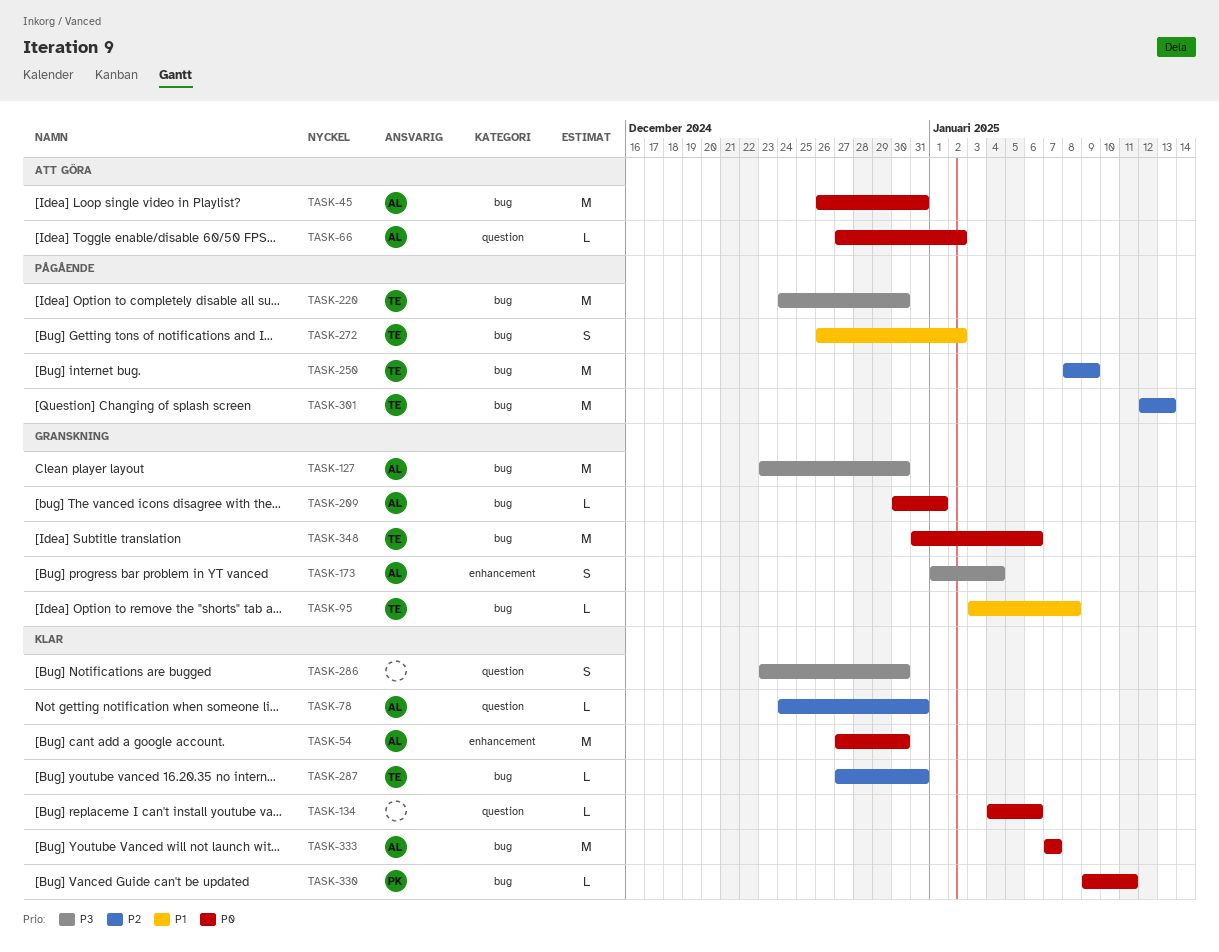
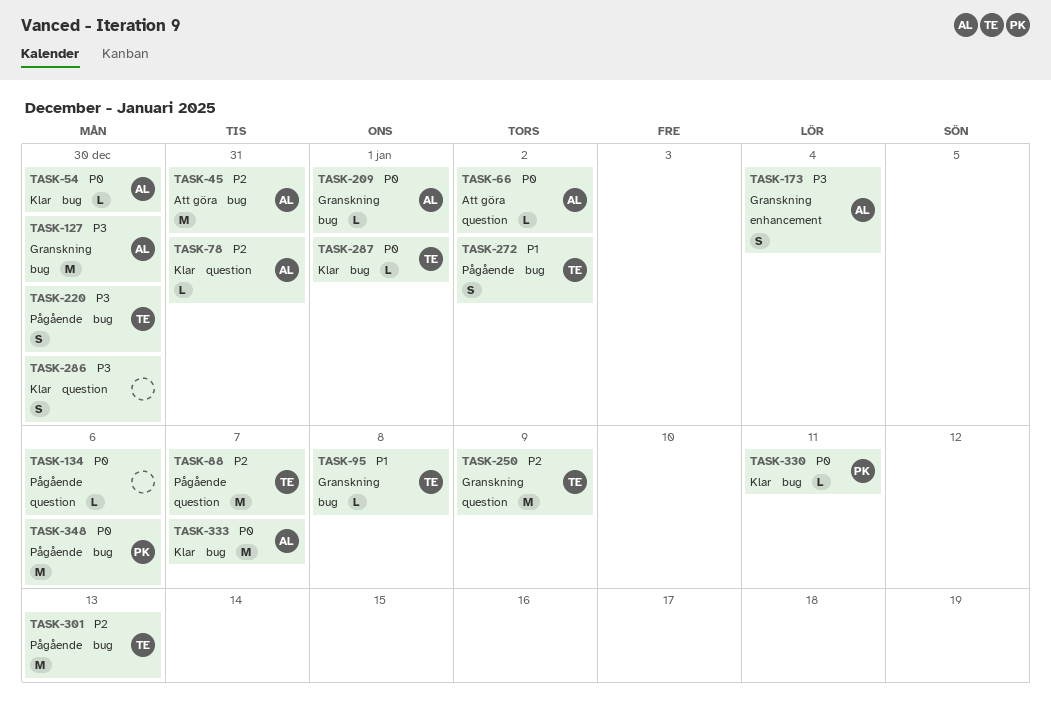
TASK-45, priority: P0 -> P2
TASK-54, label: enhancement -> bug
TASK-54, estimate: M -> L
TASK-88: none -> present
TASK-134, status: Klar -> Pågående
TASK-220, estimate: M -> S
TASK-250, status: Pågående -> Granskning
TASK-250, label: bug -> question
TASK-287, priority: P2 -> P0
TASK-287, due: Dec 31 -> Jan 1
TASK-348, status: Granskning -> Pågående
TASK-348, owner: TE -> PK

